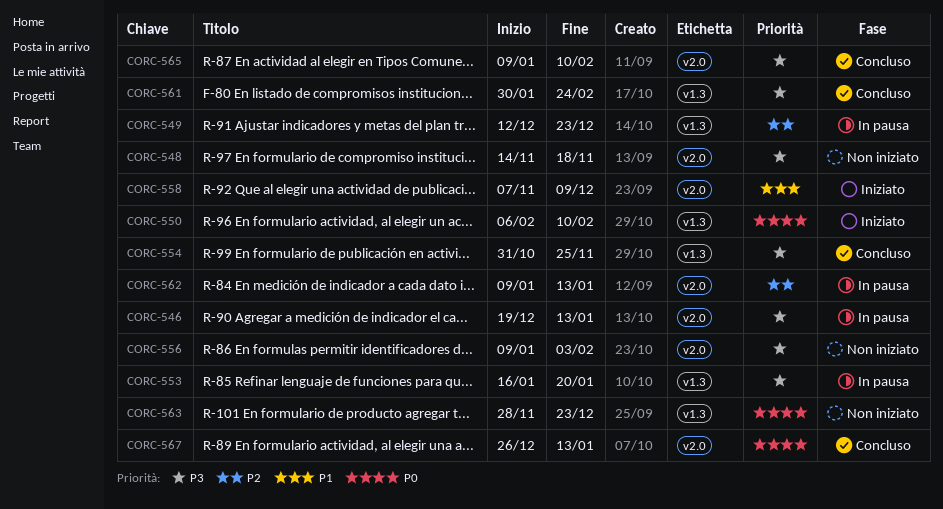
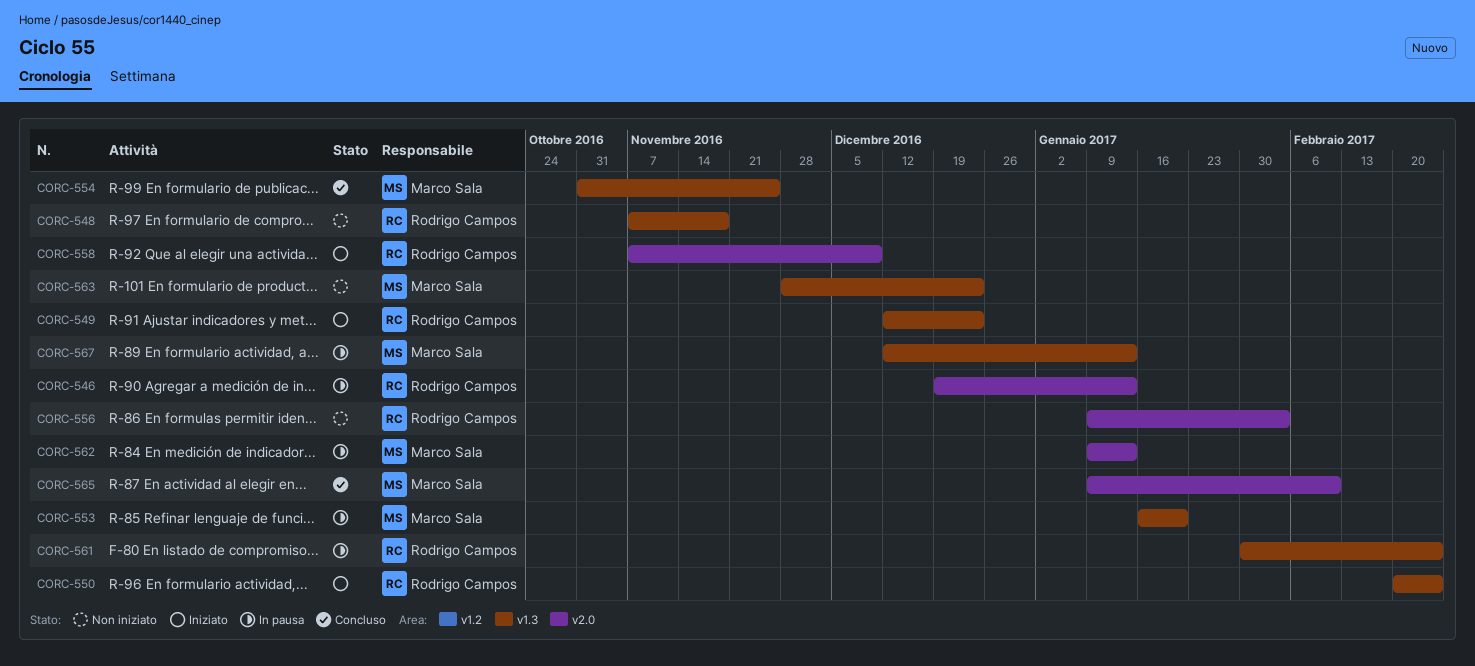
CORC-548, label: v2.0 -> v1.3
CORC-548, start: Nov 14 -> Nov 7
CORC-549, status: In pausa -> Iniziato
CORC-550, start: Feb 6 -> Feb 20
CORC-550, due: Feb 10 -> Feb 24
CORC-561, status: Concluso -> In pausa
CORC-567, status: Concluso -> In pausa
CORC-567, label: v2.0 -> v1.3
CORC-567, start: Dec 26 -> Dec 12

